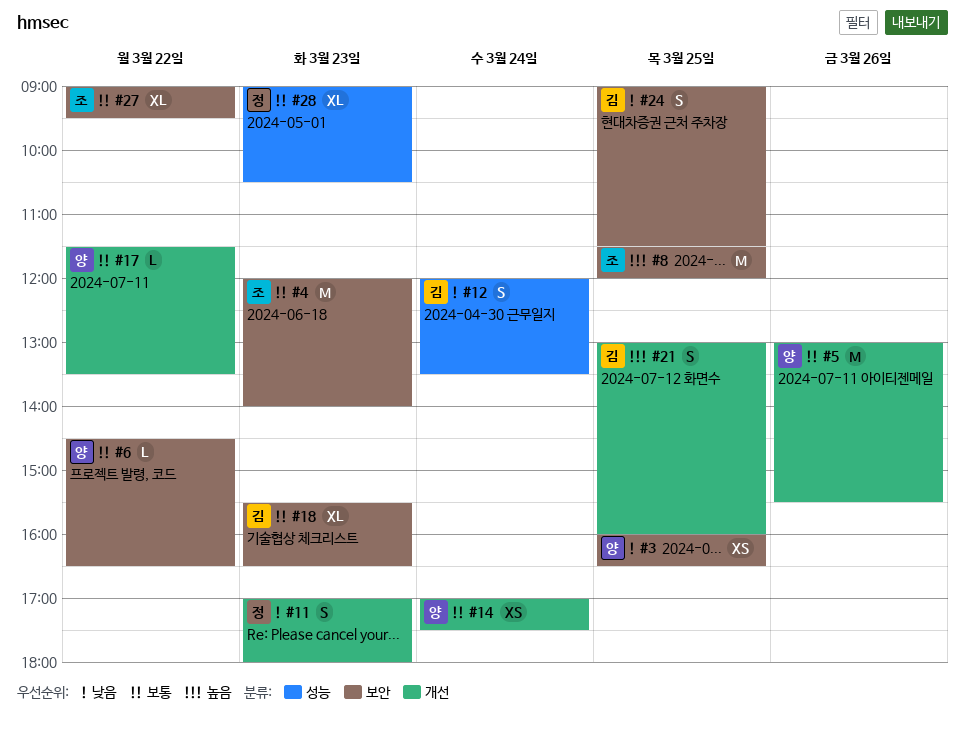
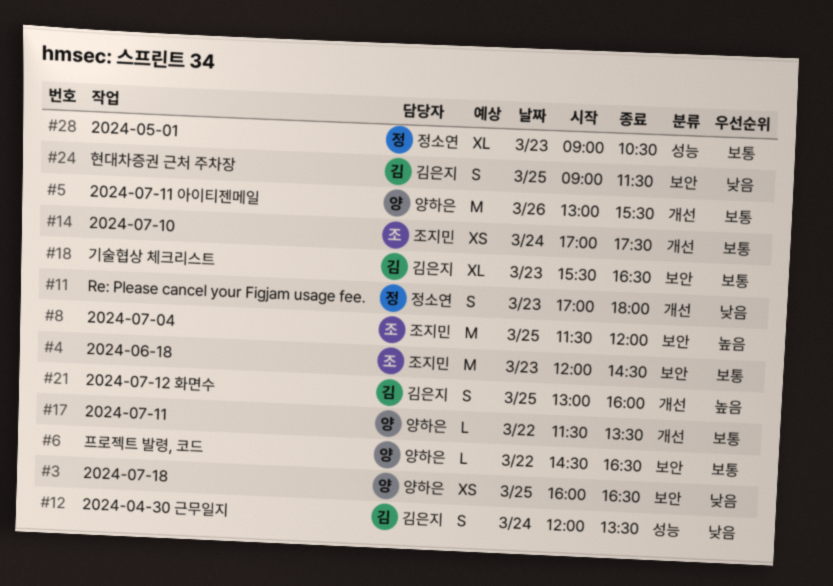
#4, ends: 14:00 -> 14:30
#14, owner: 양하은 -> 조지민
#27: present -> none

